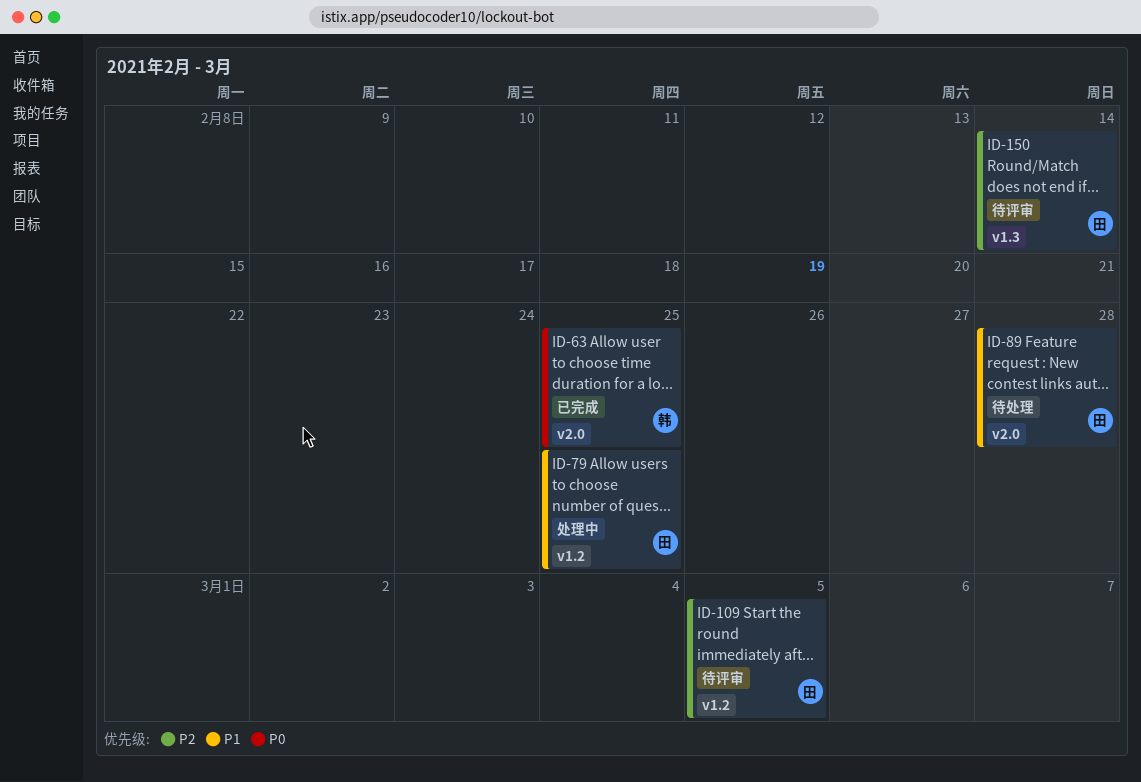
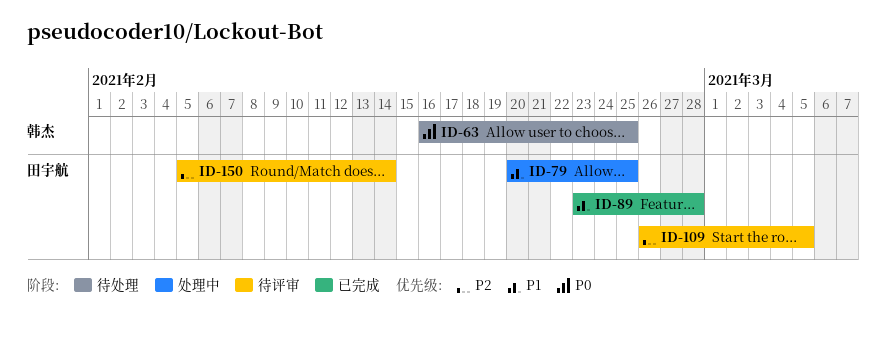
ID-63, status: 已完成 -> 待处理
ID-89, status: 待处理 -> 已完成

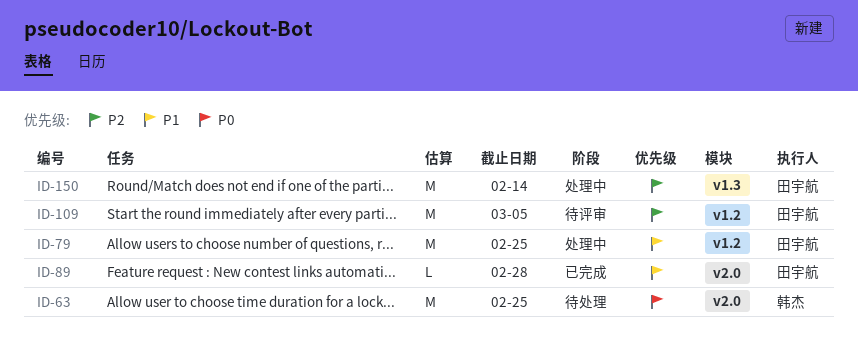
ID-150, status: 待评审 -> 处理中

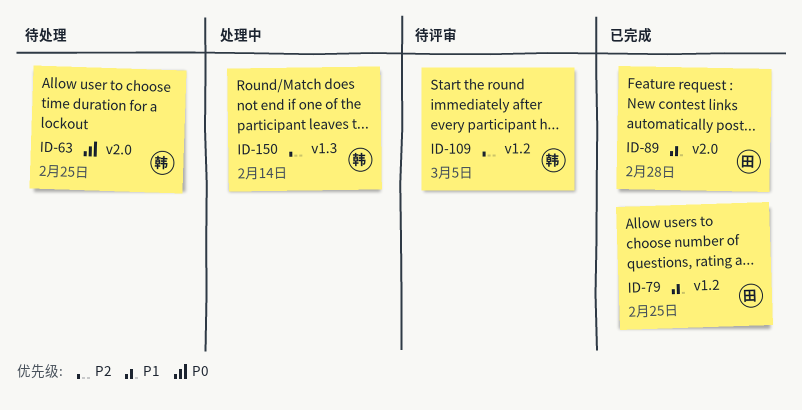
ID-79, status: 处理中 -> 已完成
ID-109, owner: 田宇航 -> 韩杰
ID-150, owner: 田宇航 -> 韩杰

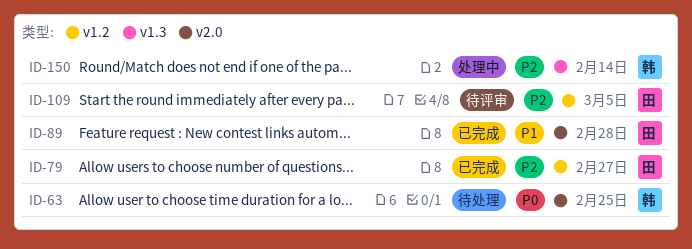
ID-79, priority: P1 -> P2
ID-79, due: Feb 25 -> Feb 27
ID-109, owner: 韩 -> 田

